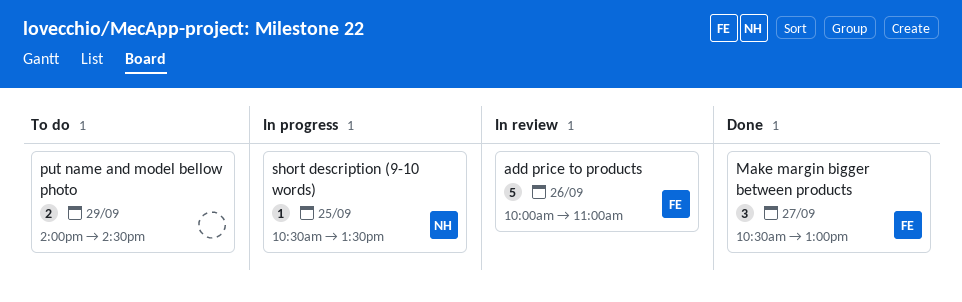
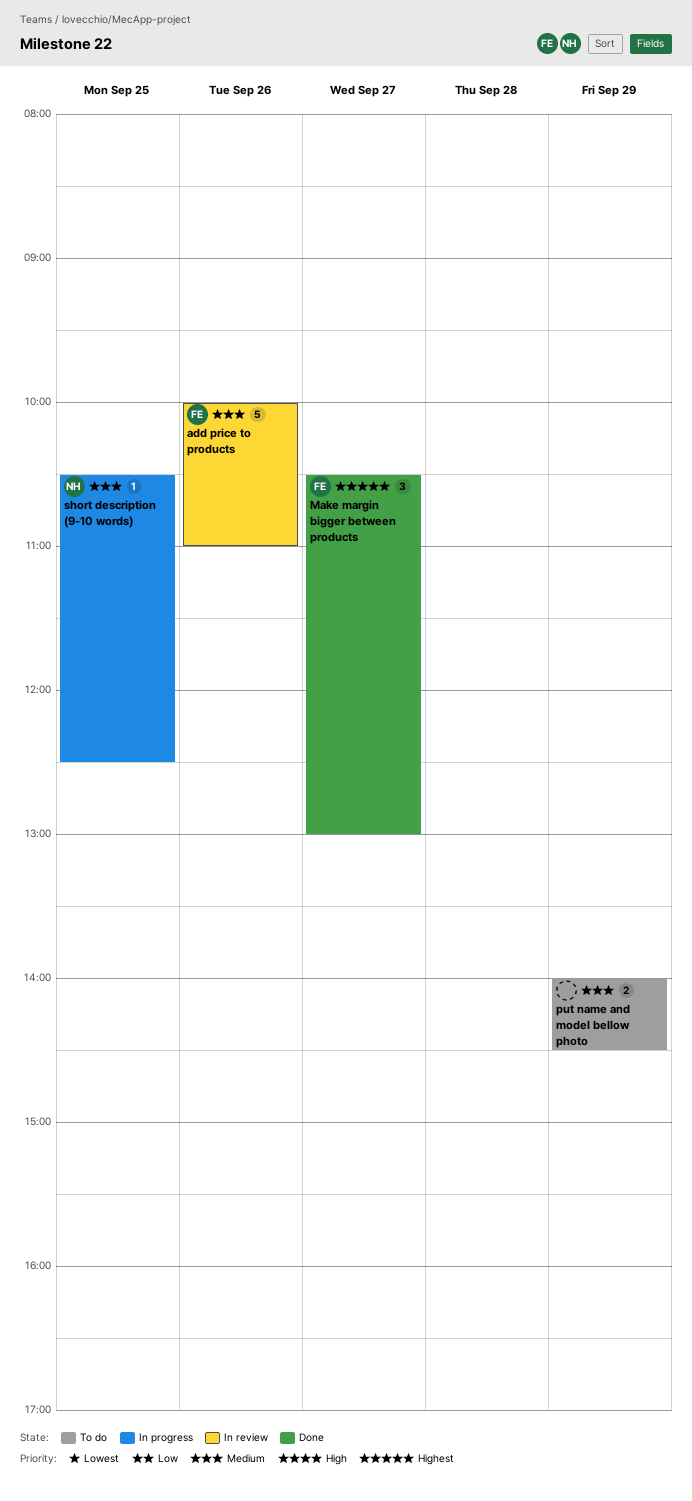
short description (9-10 words), ends: 13:30 -> 12:30

